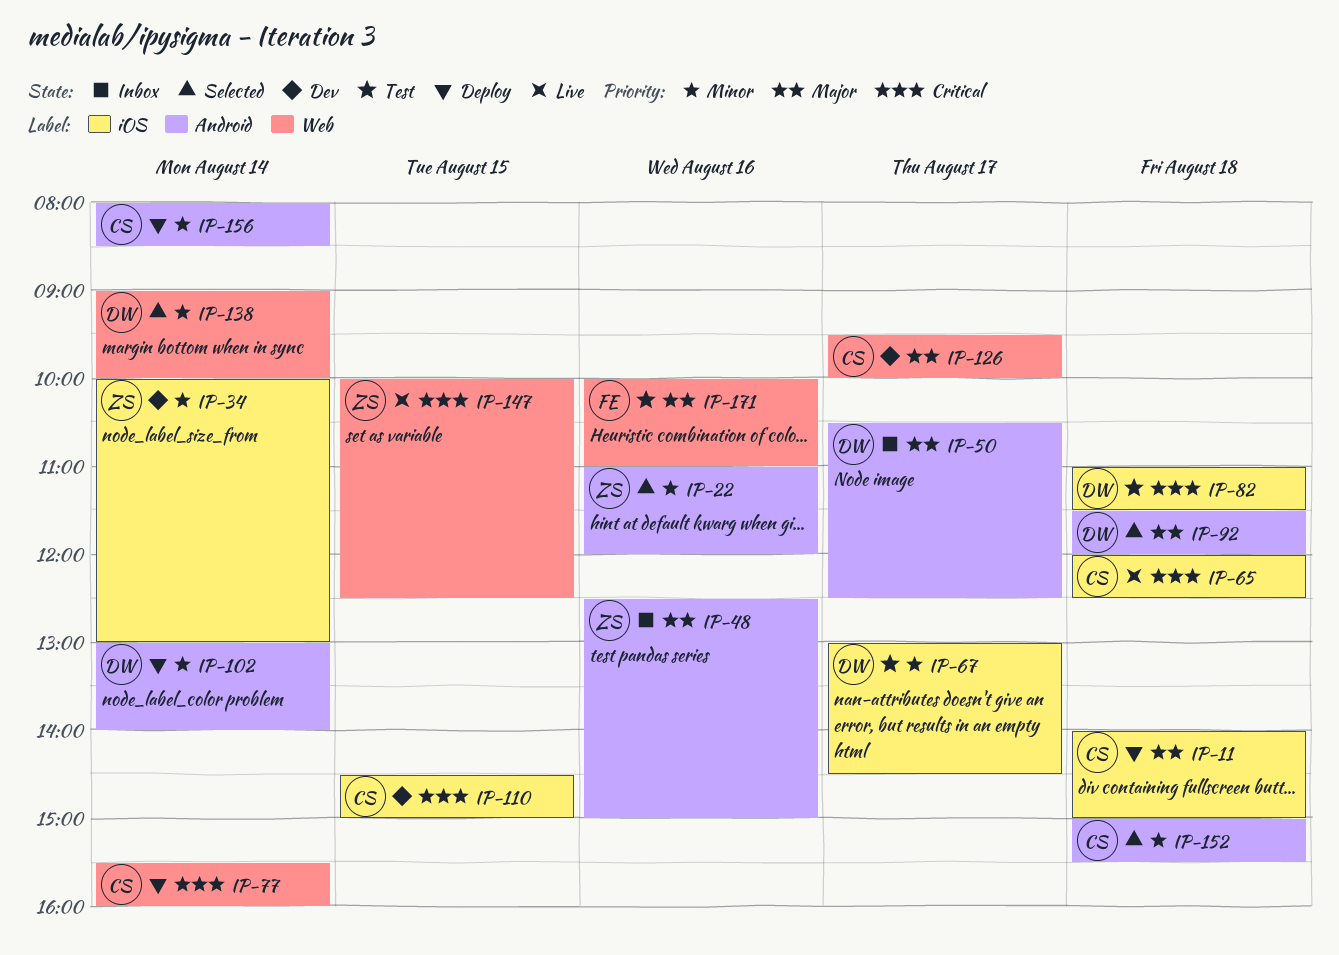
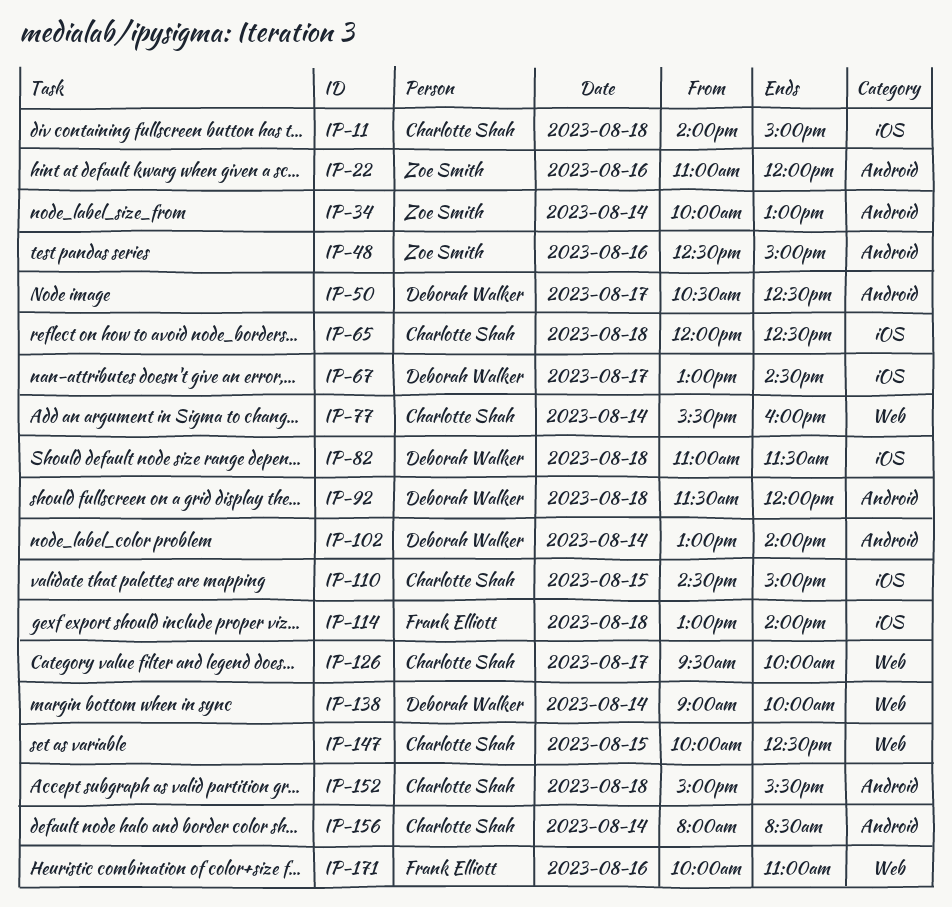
IP-34, label: iOS -> Android
IP-114: none -> present
IP-147, owner: Zoe Smith -> Charlotte Shah

